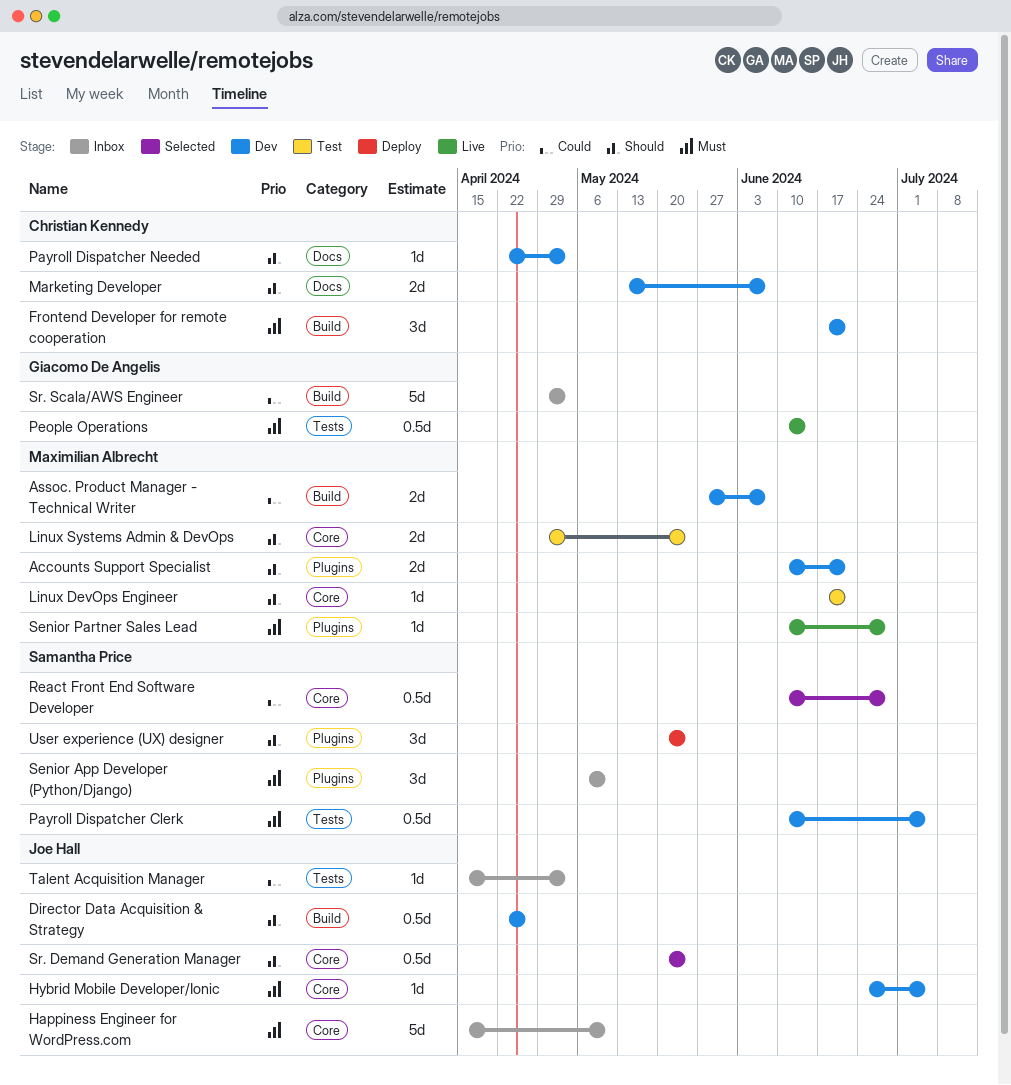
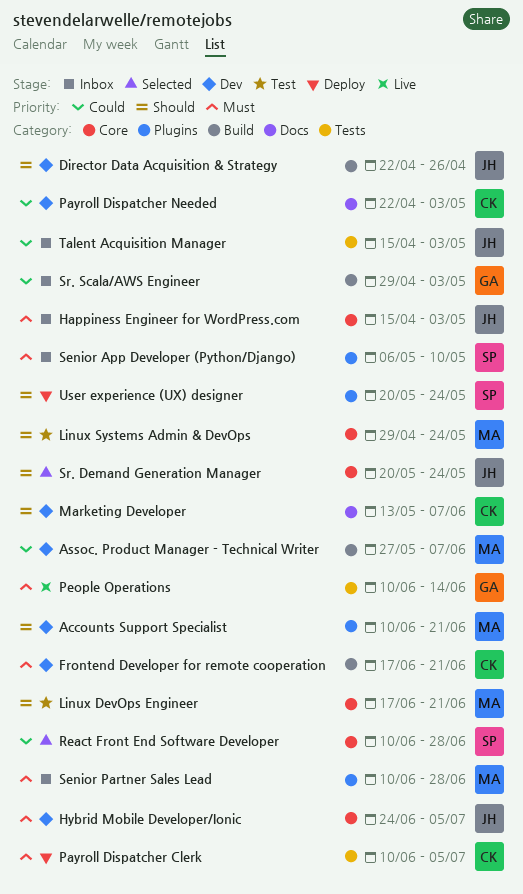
Happiness Engineer for WordPress.com, due: May 10 -> May 3
Payroll Dispatcher Clerk, status: Dev -> Deploy
Payroll Dispatcher Clerk, owner: Samantha Price -> Christian Kennedy
Payroll Dispatcher Needed, priority: Should -> Could
Senior Partner Sales Lead, status: Live -> Inbox

